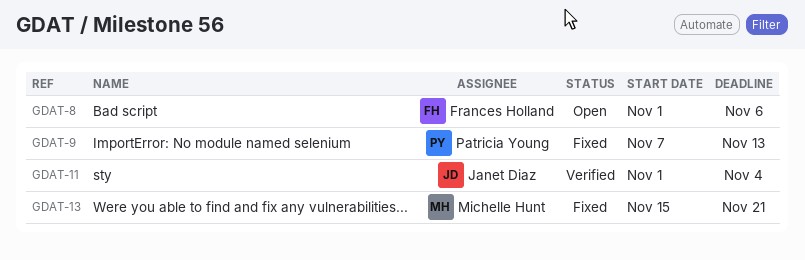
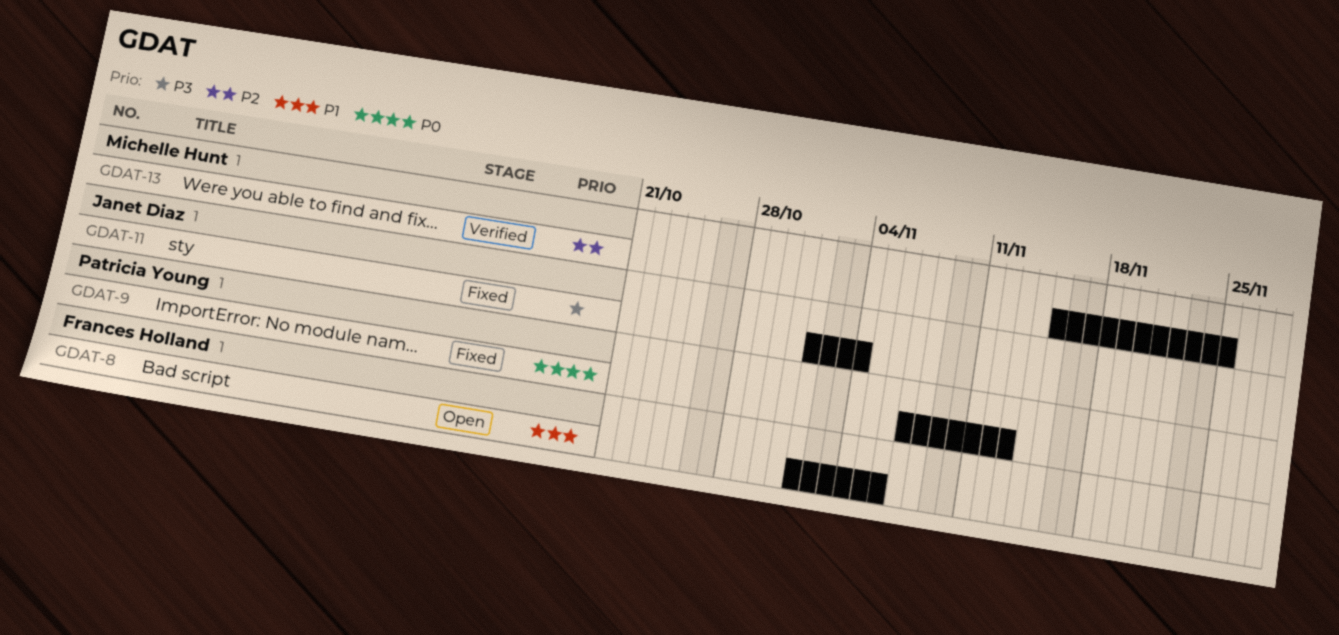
GDAT-11, status: Verified -> Fixed
GDAT-13, status: Fixed -> Verified
GDAT-13, due: Nov 21 -> Nov 25

